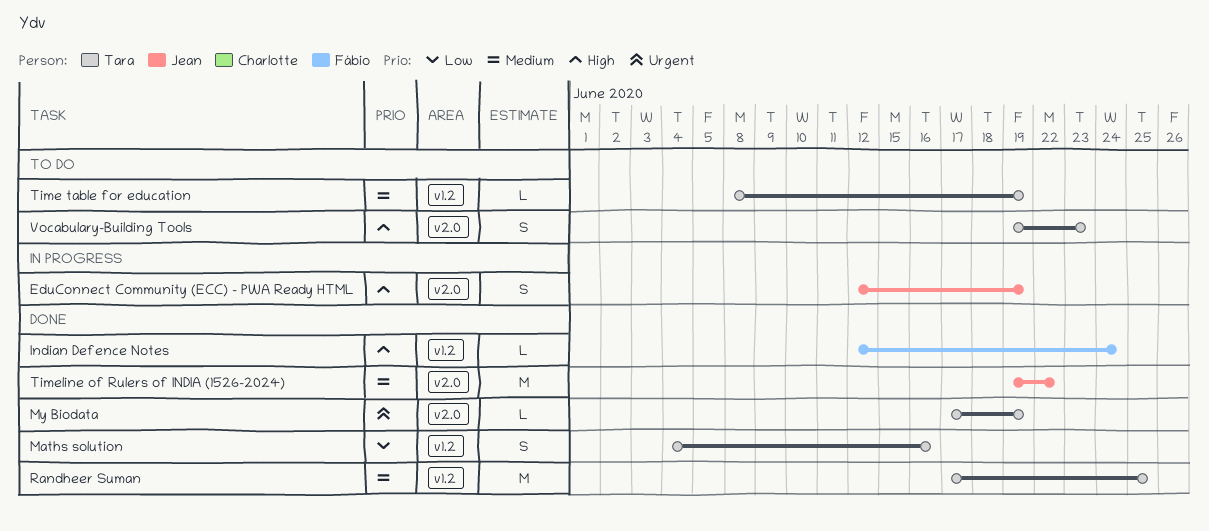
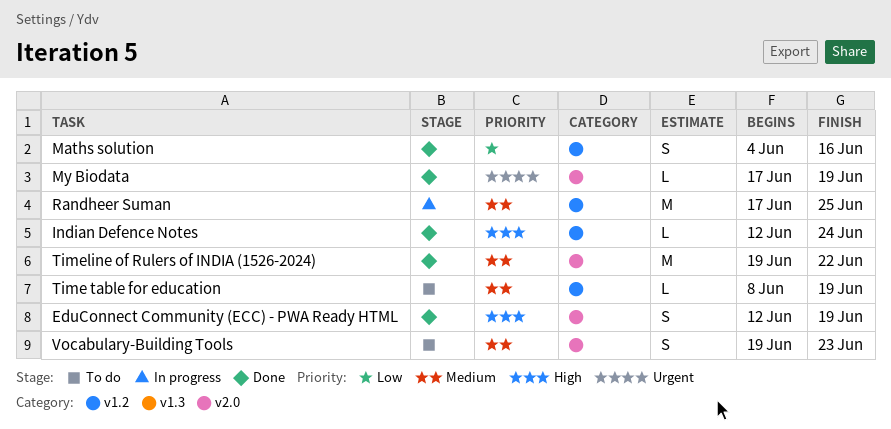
EduConnect Community (ECC) - PWA Ready HTML, status: In progress -> Done
Randheer Suman, status: Done -> In progress
Vocabulary-Building Tools, priority: High -> Medium

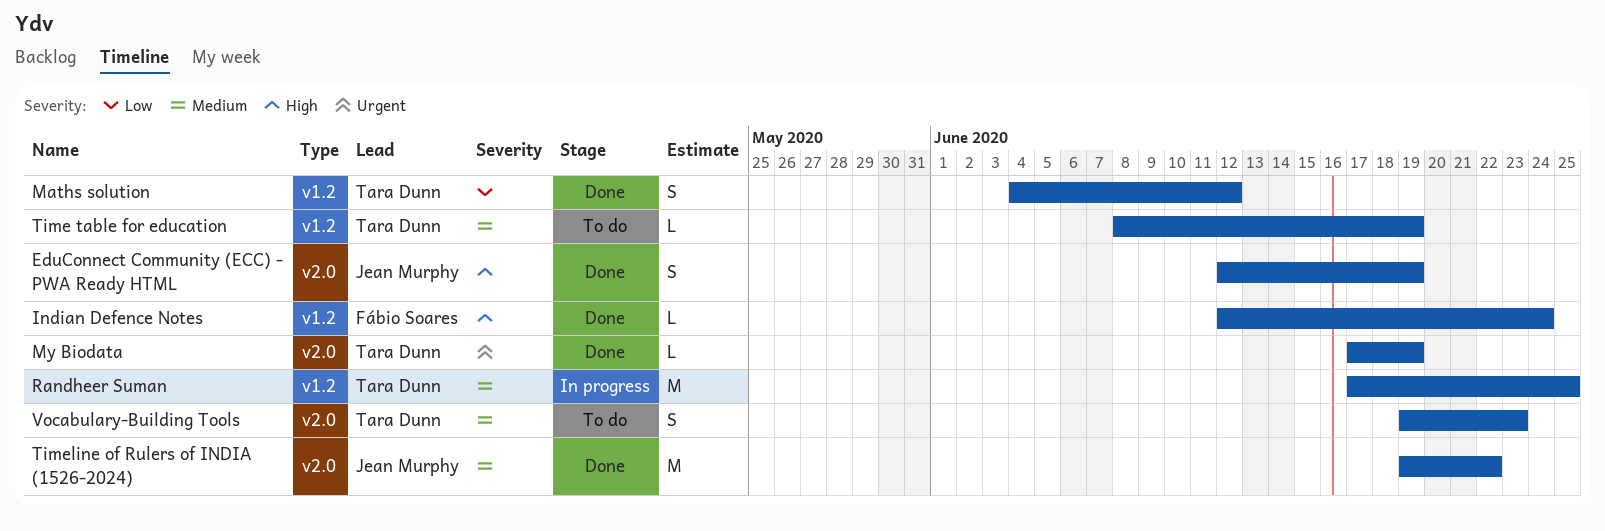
Maths solution, due: Jun 16 -> Jun 12

